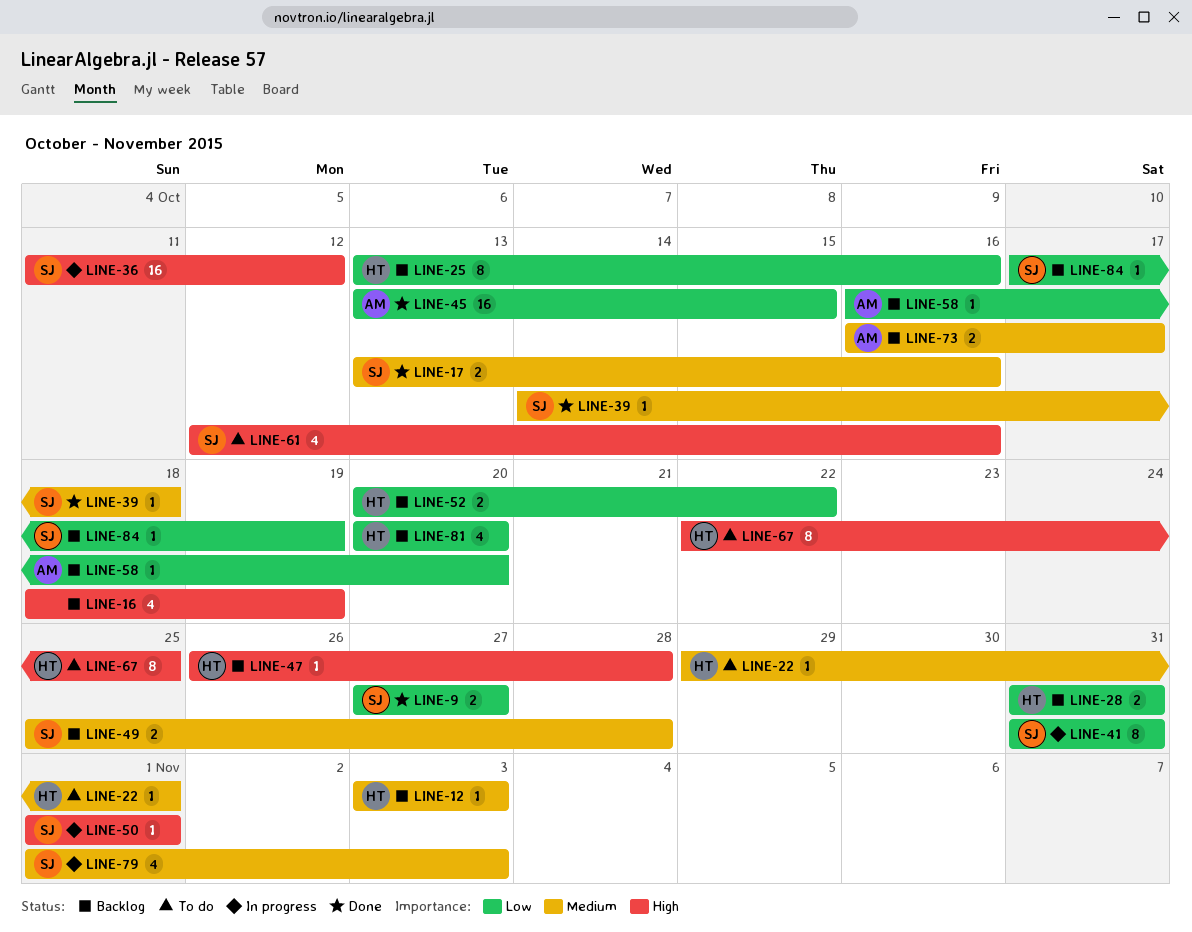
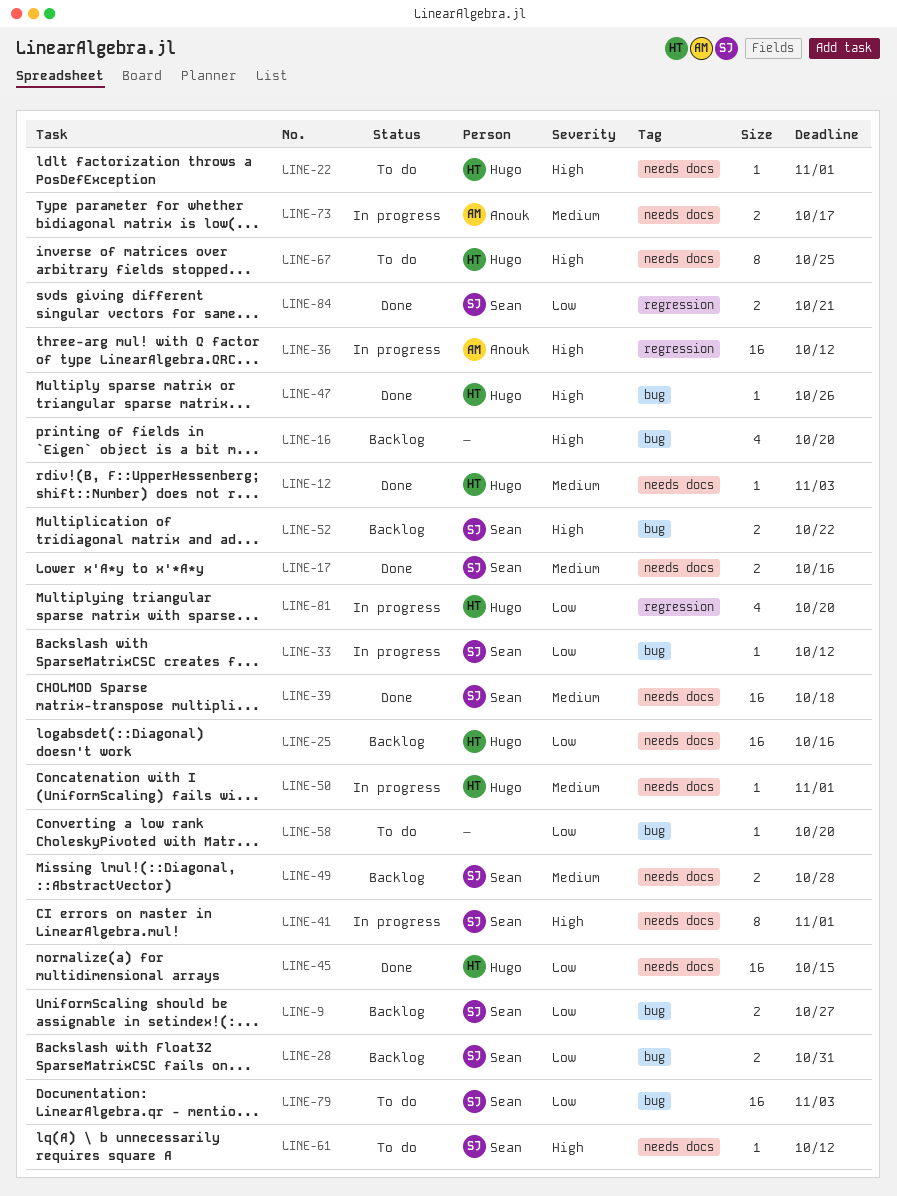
LINE-9, status: Done -> Backlog
LINE-12, status: Backlog -> Done
LINE-16, due: Oct 19 -> Oct 20
LINE-22, priority: Medium -> High
LINE-25, estimate: 8 -> 16
LINE-28, owner: Hugo -> Sean
LINE-33: none -> present
LINE-36, owner: Sean -> Anouk
LINE-39, estimate: 1 -> 16
LINE-41, priority: Low -> High
LINE-41, due: Oct 31 -> Nov 1
LINE-45, owner: Anouk -> Hugo
LINE-47, status: Backlog -> Done
LINE-47, due: Oct 28 -> Oct 26
LINE-50, owner: Sean -> Hugo
LINE-50, priority: High -> Medium
LINE-52, owner: Hugo -> Sean
LINE-52, priority: Low -> High
LINE-58, status: Backlog -> To do
LINE-58, owner: Anouk -> none
LINE-61, estimate: 4 -> 1
LINE-61, due: Oct 16 -> Oct 12
LINE-73, status: Backlog -> In progress
LINE-79, status: In progress -> To do
LINE-79, priority: Medium -> Low
LINE-79, estimate: 4 -> 16
LINE-81, status: Backlog -> In progress
LINE-84, status: Backlog -> Done
LINE-84, estimate: 1 -> 2
LINE-84, due: Oct 19 -> Oct 21

